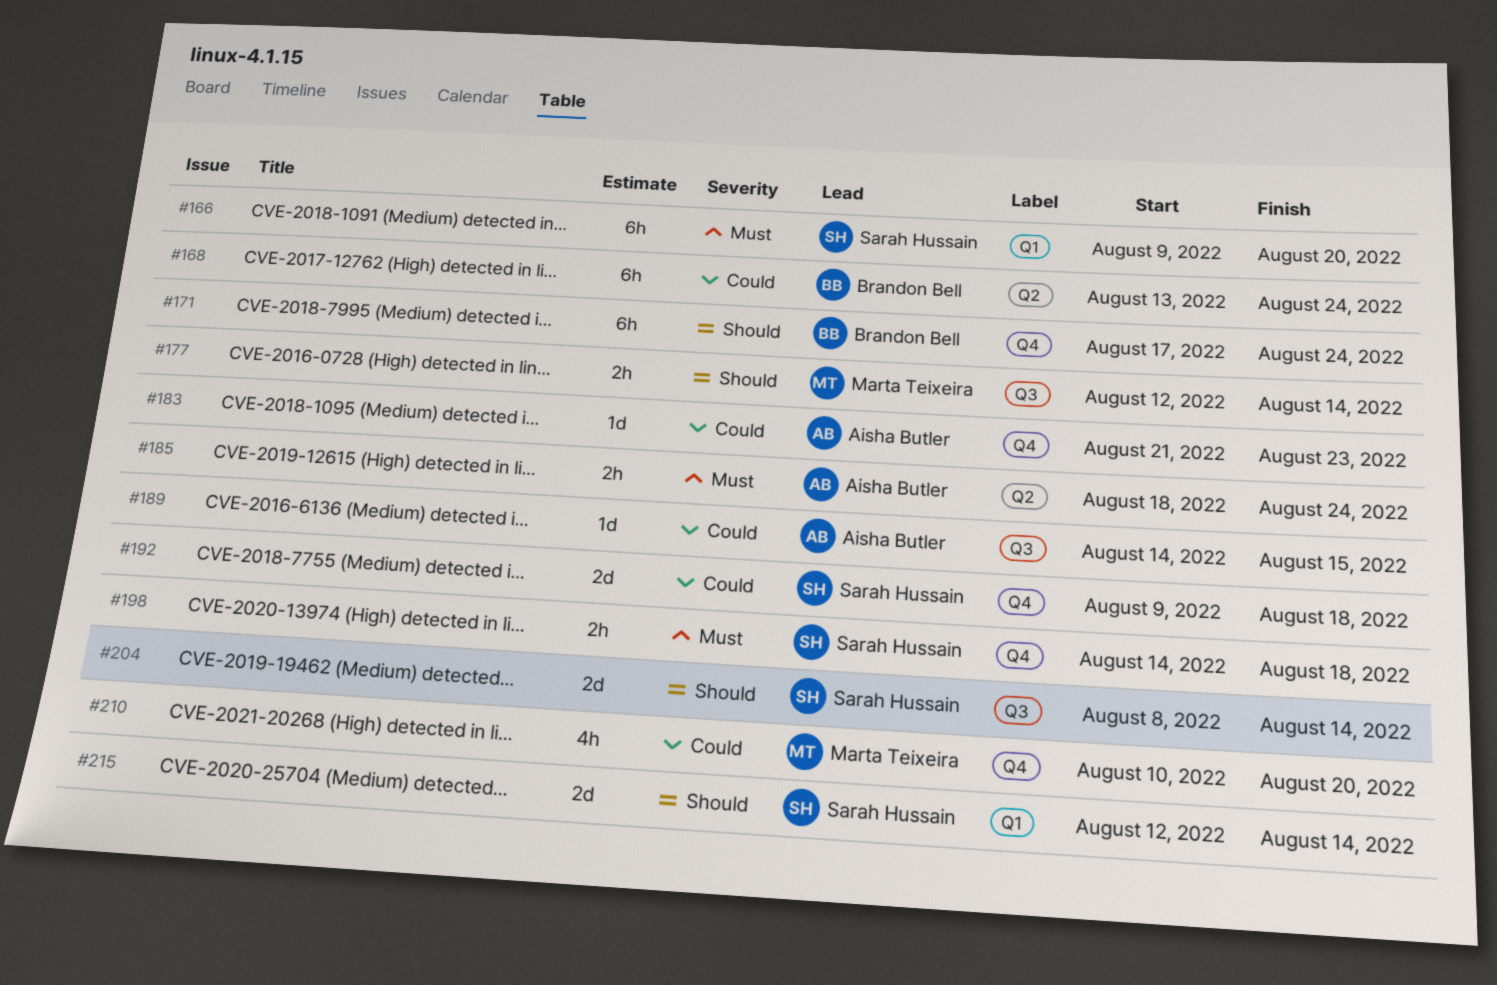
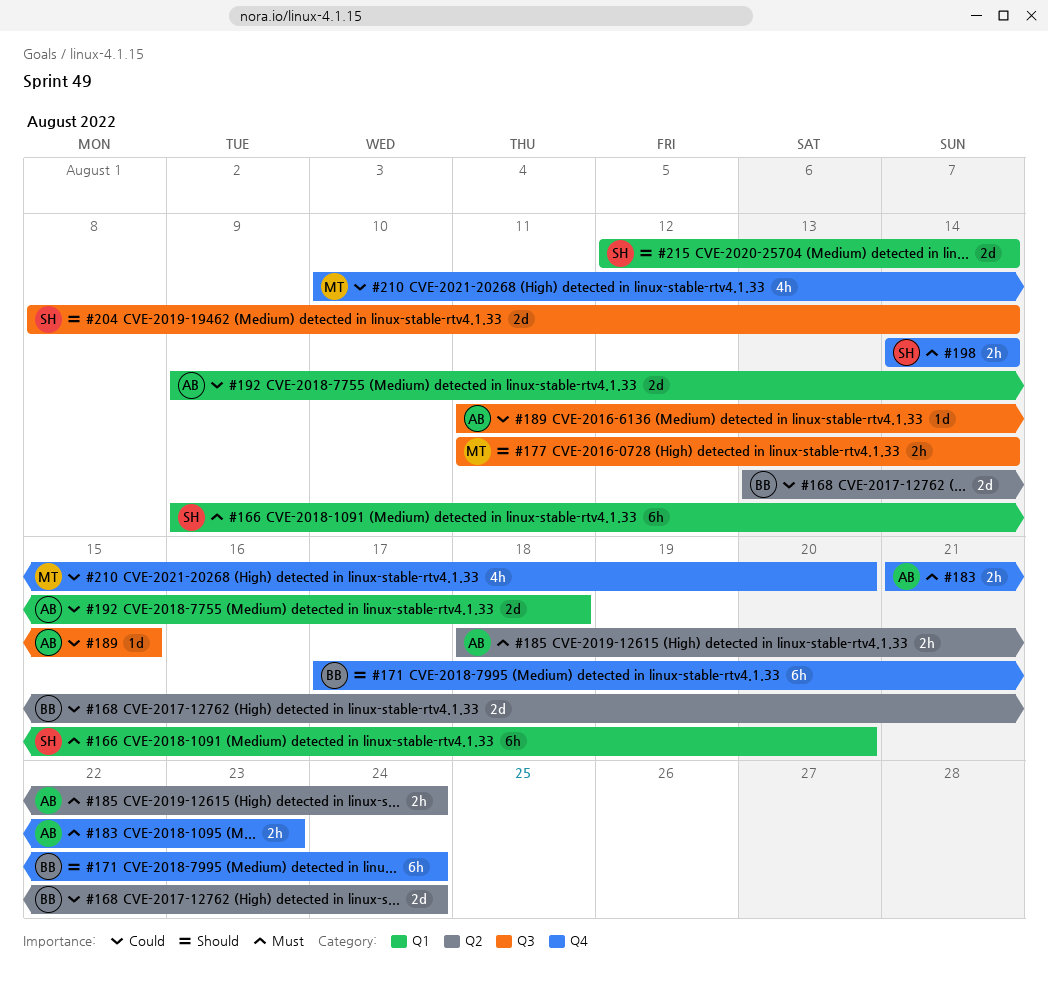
#168, estimate: 6h -> 2d
#177, start: Aug 12 -> Aug 11
#183, priority: Could -> Must
#183, estimate: 1d -> 2h
#189, start: Aug 14 -> Aug 11
#192, owner: Sarah Hussain -> Aisha Butler
#192, label: Q4 -> Q1
#198, due: Aug 18 -> Aug 14

